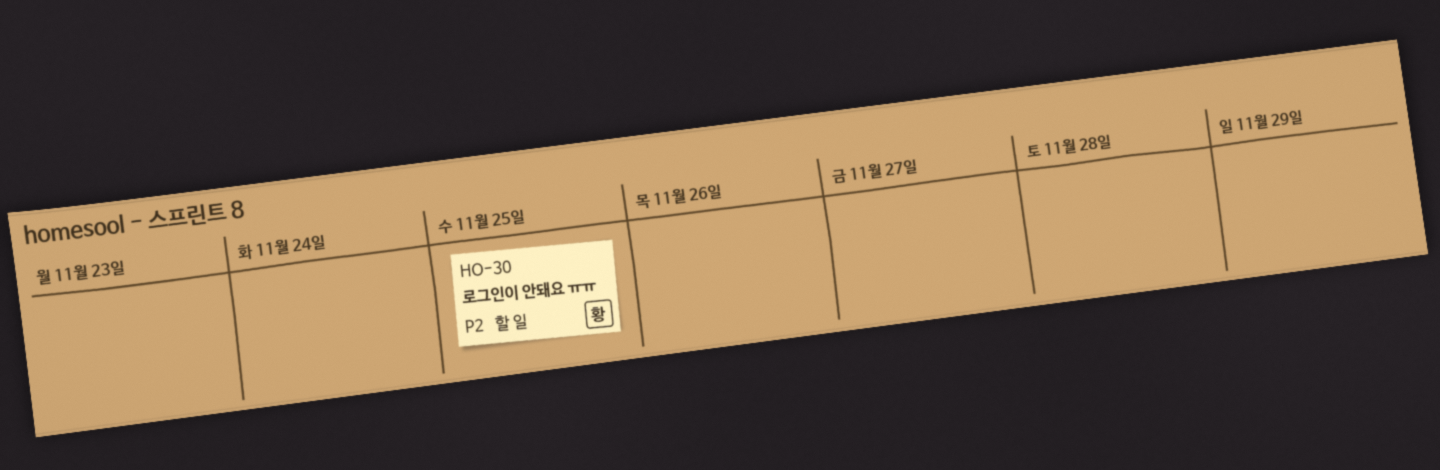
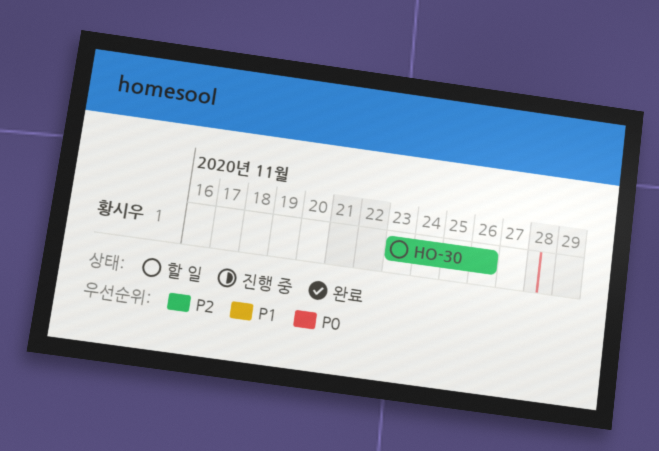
HO-30, due: Nov 25 -> Nov 26

